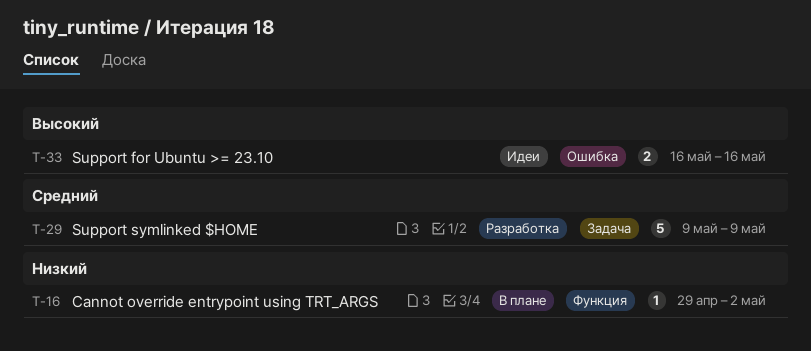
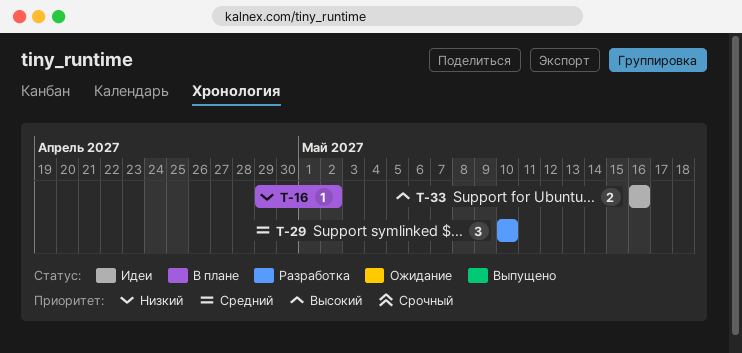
T-29, estimate: 5 -> 3
T-29, start: May 9 -> May 10
T-29, due: May 9 -> May 10

